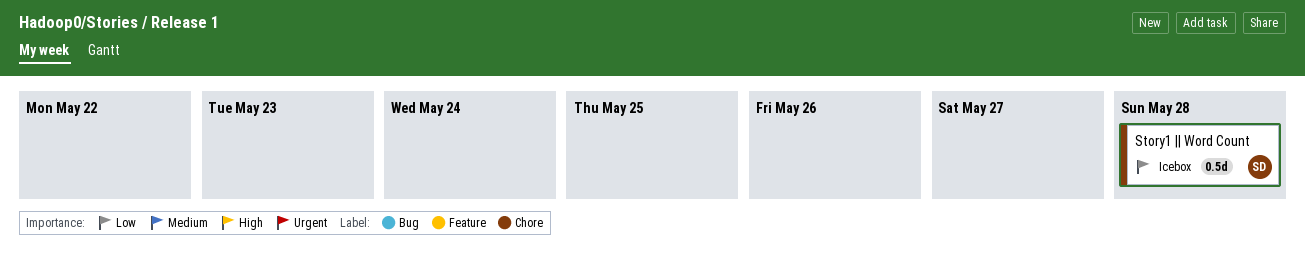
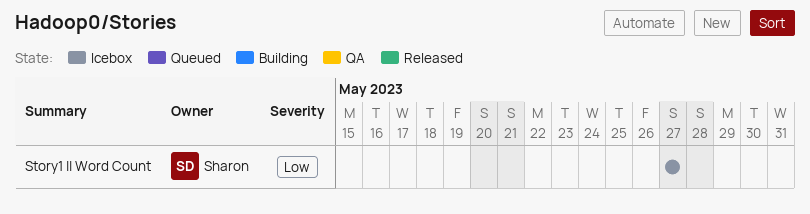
Story1 || Word Count, due: May 28 -> May 27

